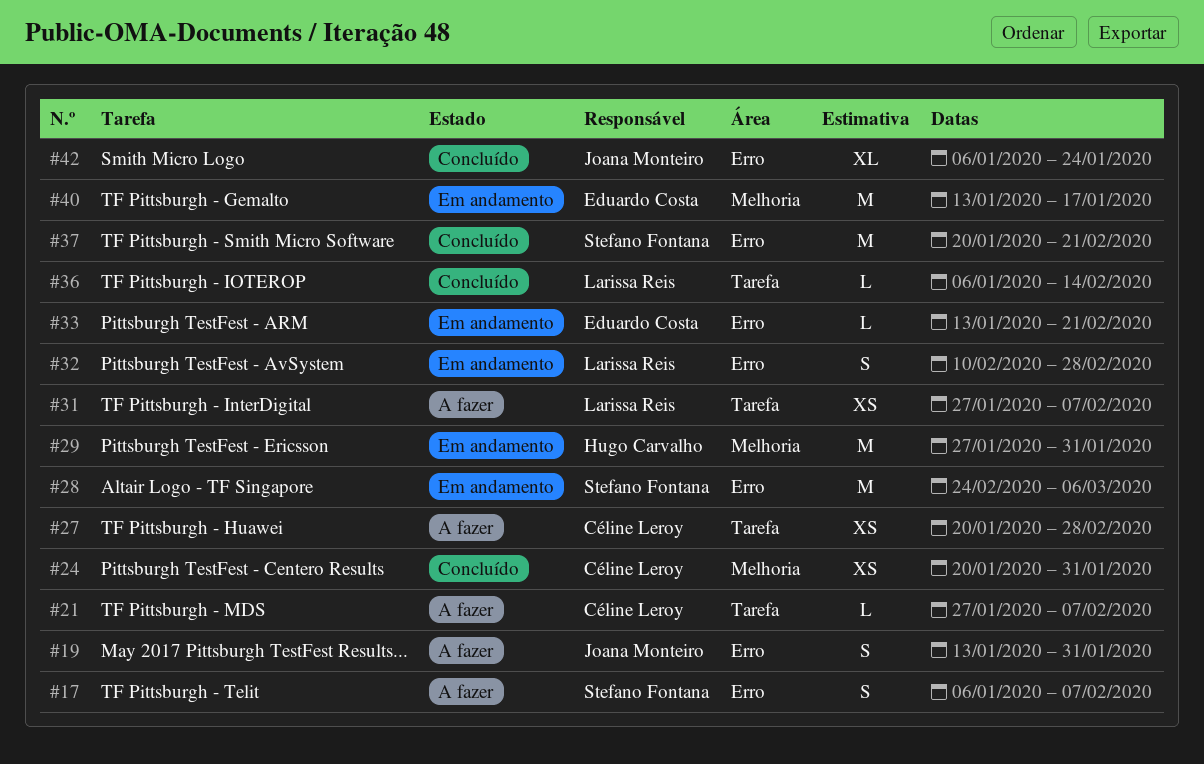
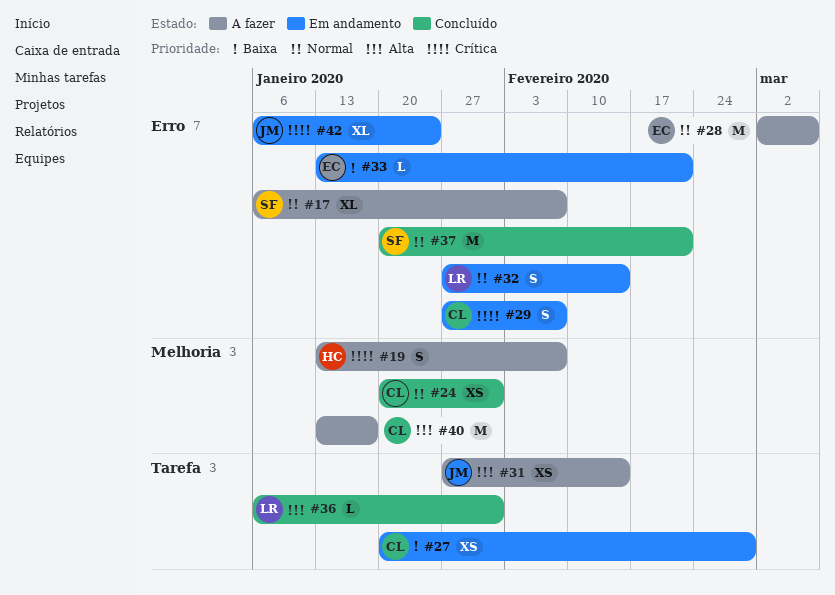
#17, estimate: S -> XL
#19, owner: Joana Monteiro -> Hugo Carvalho
#19, label: Erro -> Melhoria
#19, due: Jan 31 -> Feb 7
#21: present -> none
#27, status: A fazer -> Em andamento
#28, status: Em andamento -> A fazer
#28, owner: Stefano Fontana -> Eduardo Costa
#28, start: Feb 24 -> Mar 2
#29, owner: Hugo Carvalho -> Céline Leroy
#29, label: Melhoria -> Erro
#29, estimate: M -> S
#29, due: Jan 31 -> Feb 7
#31, owner: Larissa Reis -> Joana Monteiro
#31, due: Feb 7 -> Feb 14
#32, start: Feb 10 -> Jan 27
#32, due: Feb 28 -> Feb 14
#36, due: Feb 14 -> Jan 31
#40, status: Em andamento -> A fazer
#40, owner: Eduardo Costa -> Céline Leroy
#42, status: Concluído -> Em andamento

